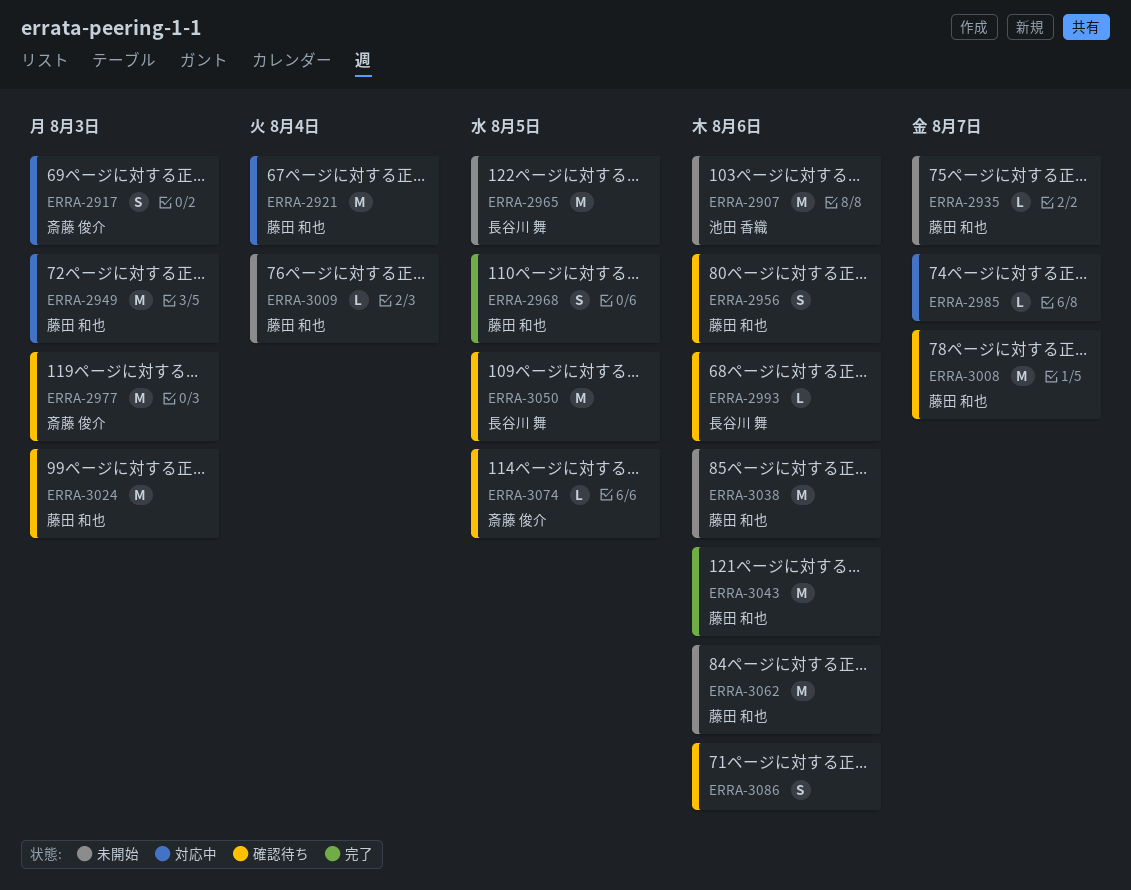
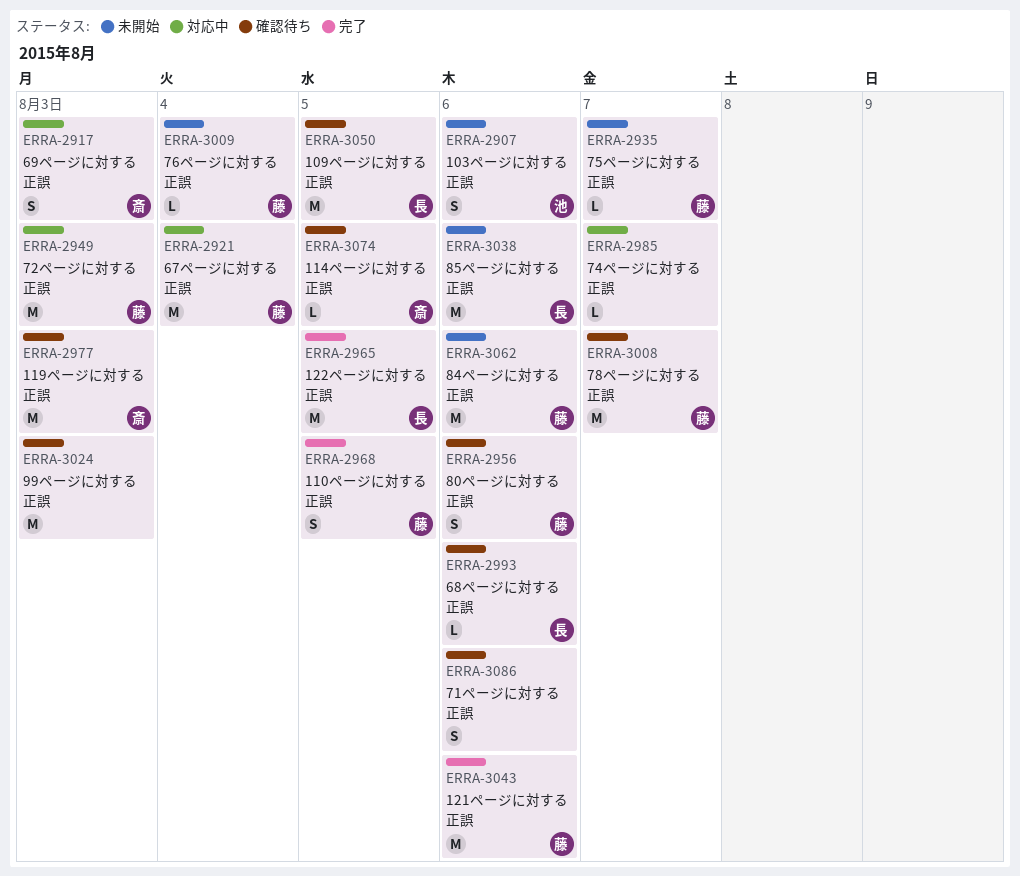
ERRA-2907, estimate: M -> S
ERRA-2965, status: 未開始 -> 完了
ERRA-3024, owner: 藤田 和也 -> none
ERRA-3038, owner: 藤田 和也 -> 長谷川 舞

